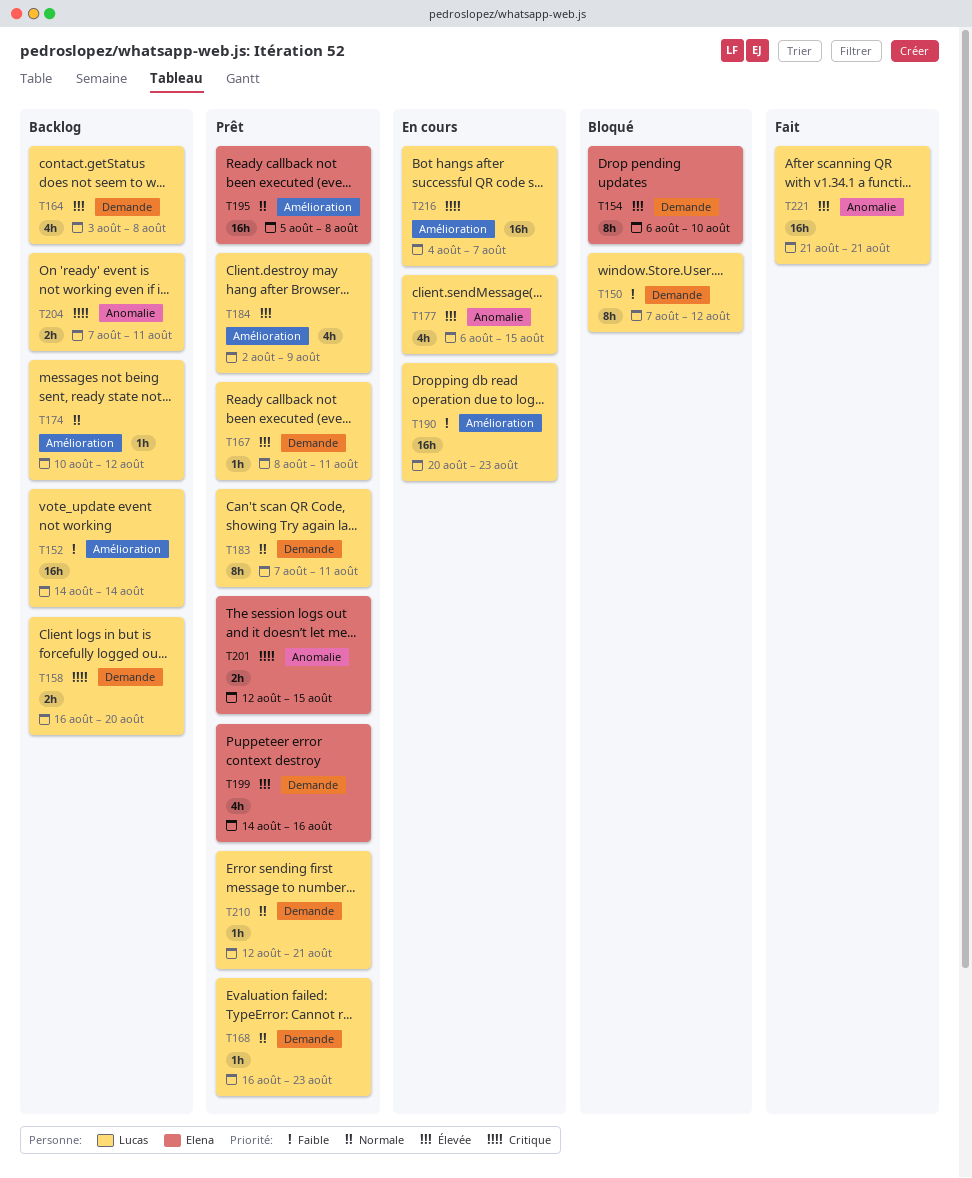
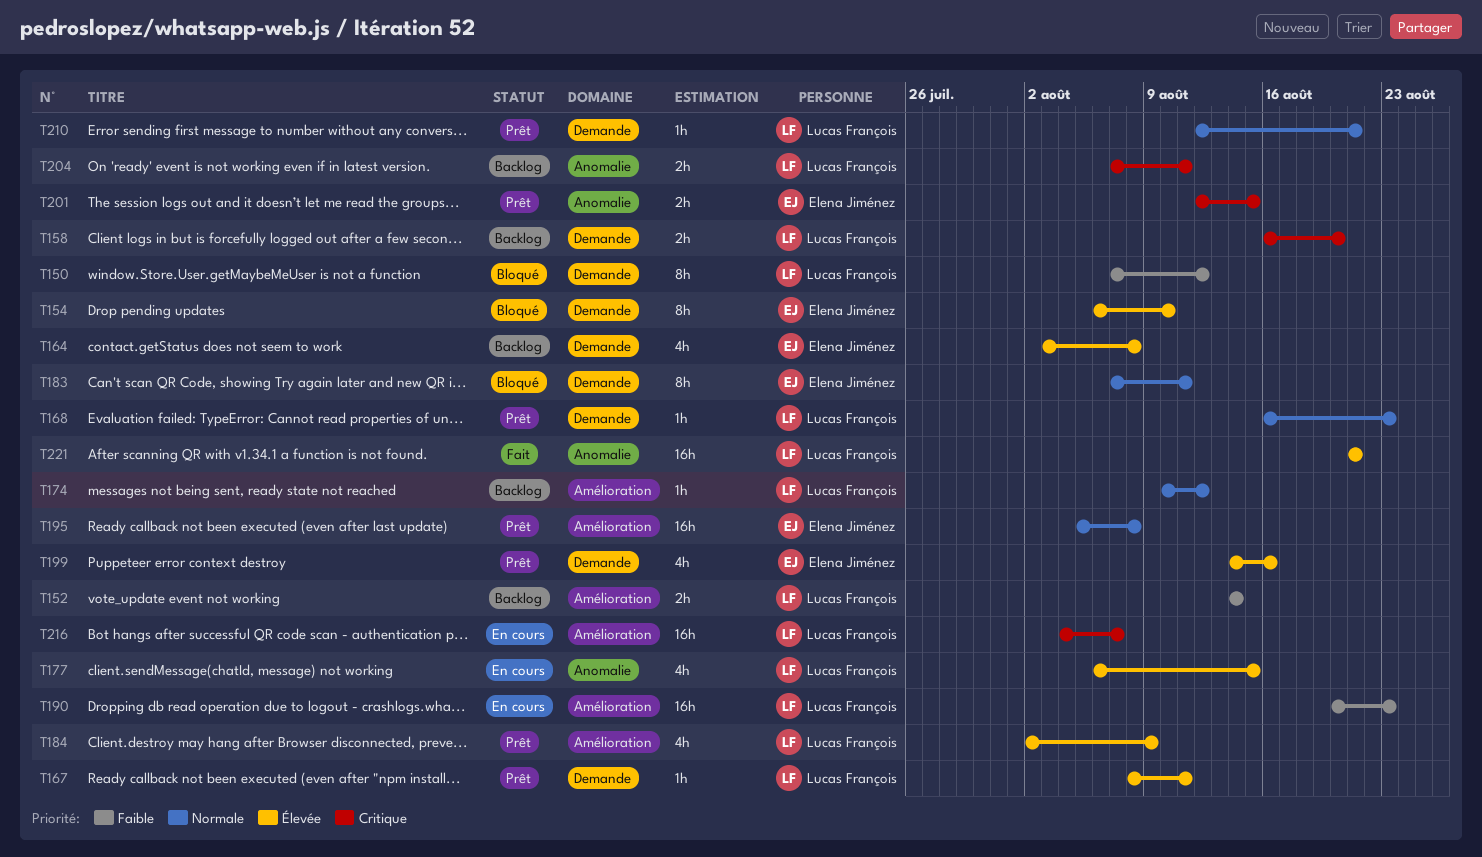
T152, estimate: 16h -> 2h
T164, owner: Lucas François -> Elena Jiménez
T183, status: Prêt -> Bloqué
T183, owner: Lucas François -> Elena Jiménez

